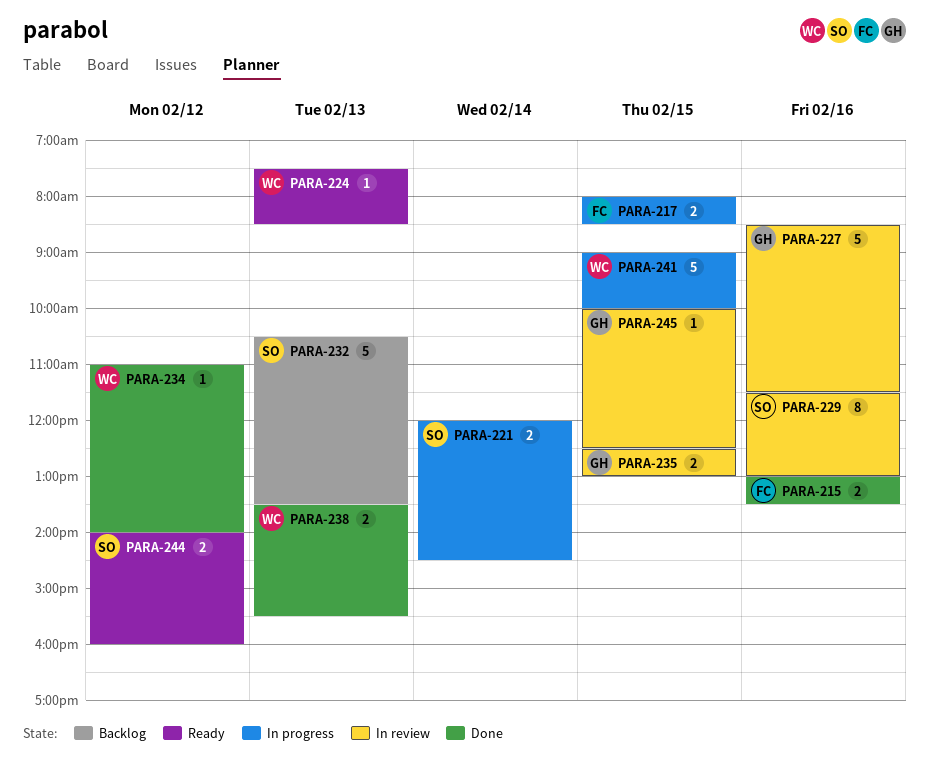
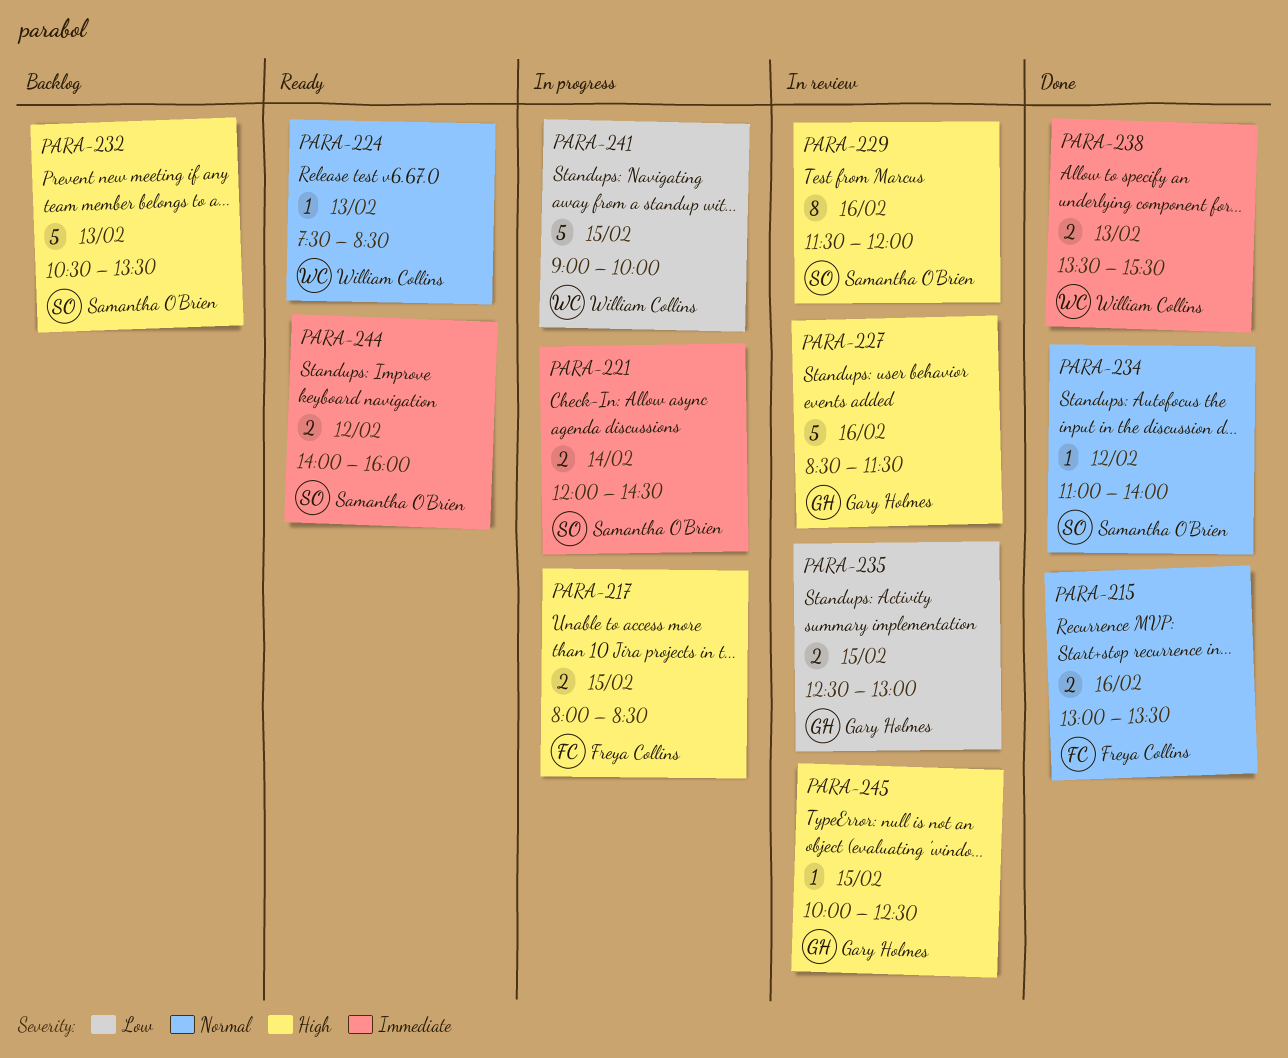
PARA-229, ends: 13:00 -> 12:00
PARA-234, owner: William Collins -> Samantha O'Brien

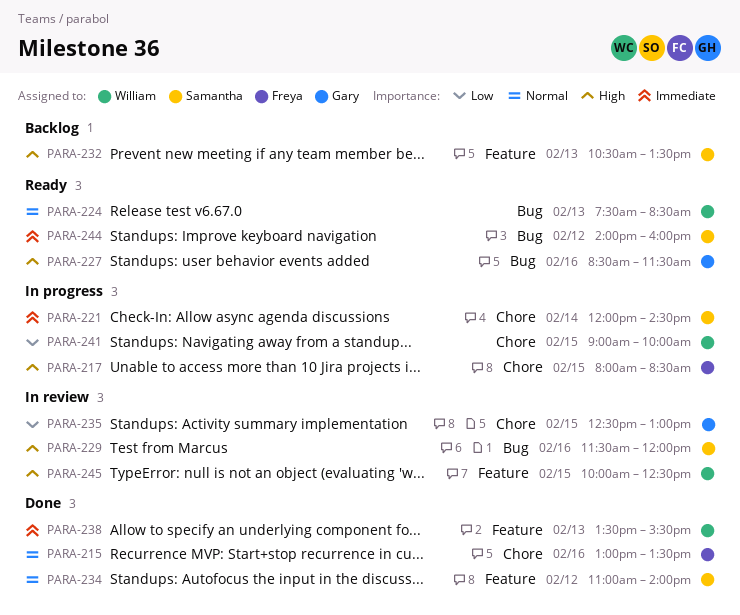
PARA-227, status: In review -> Ready
PARA-245, owner: Gary Holmes -> William Collins

